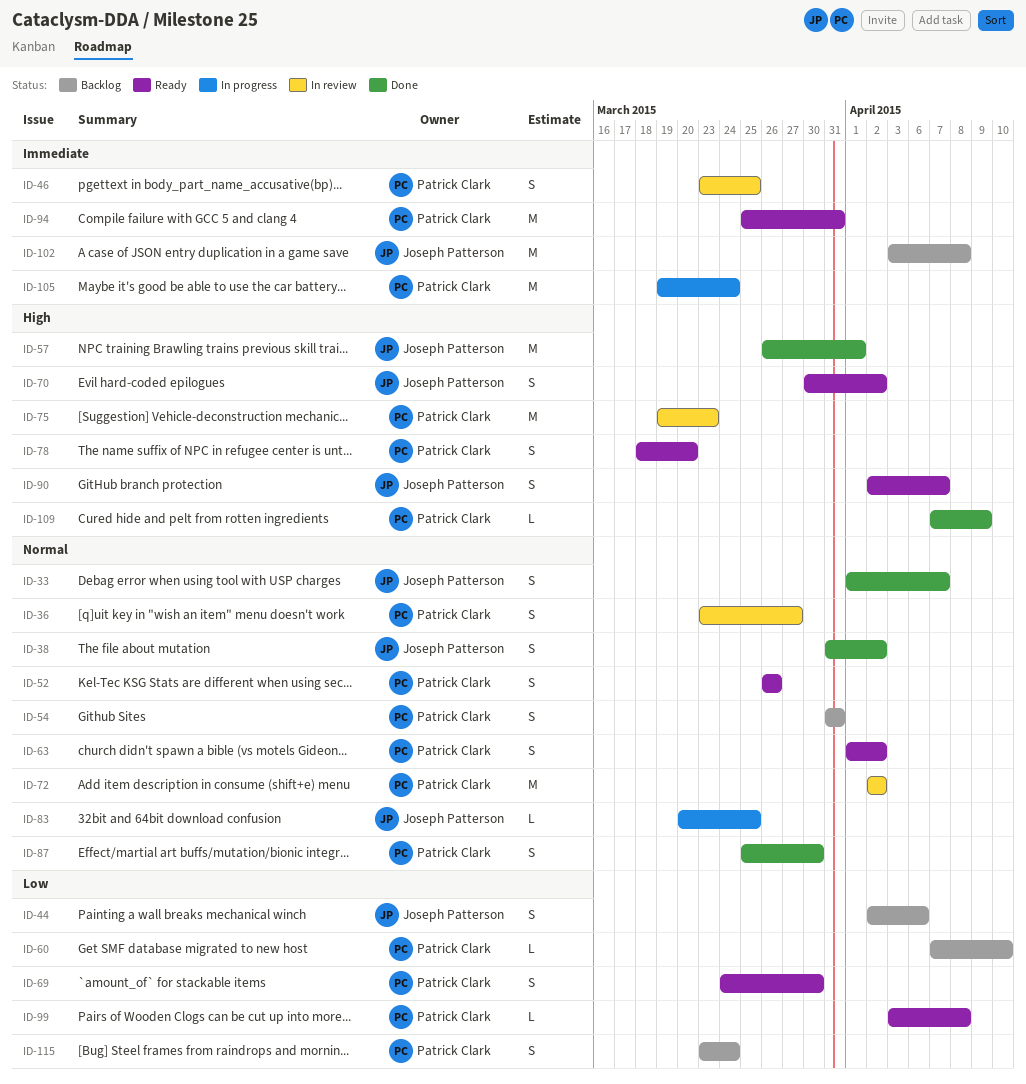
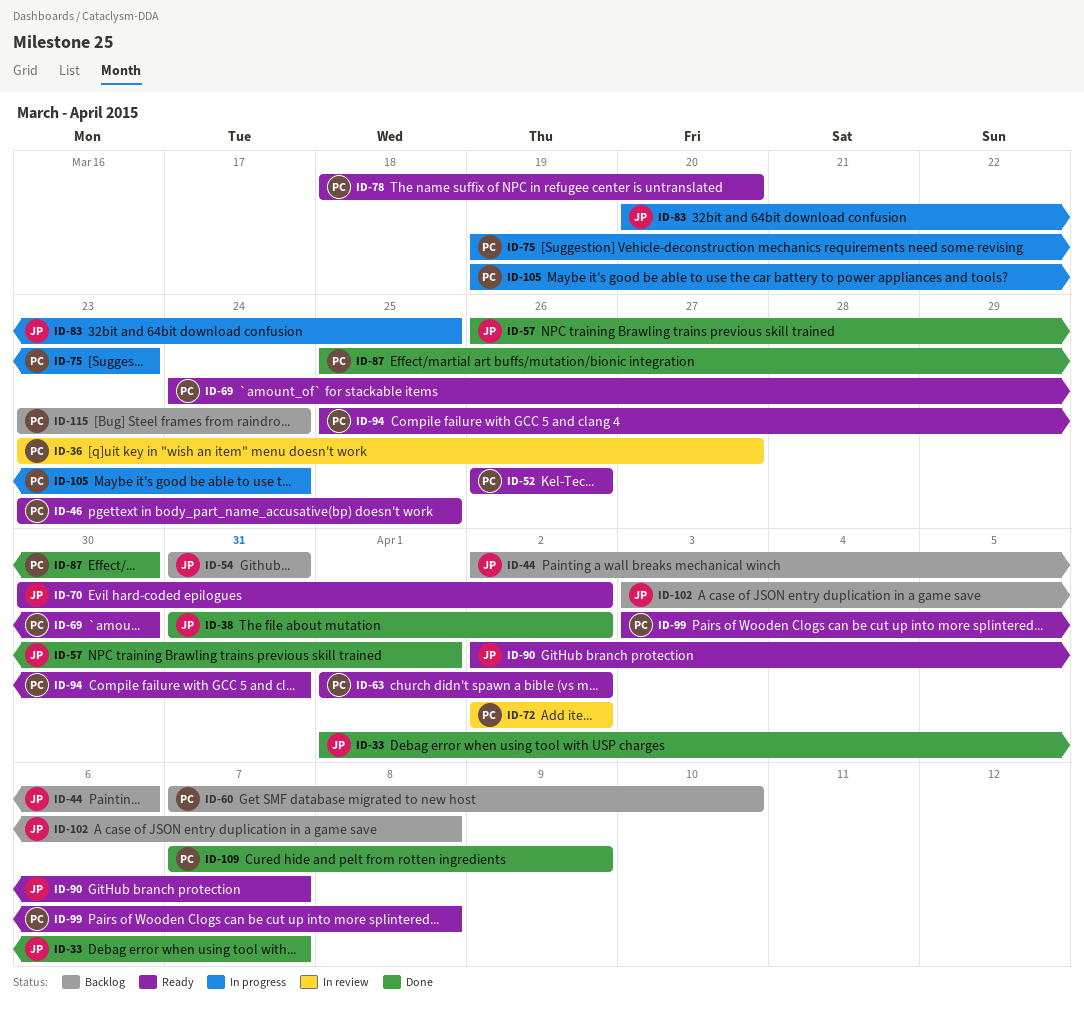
ID-46, status: In review -> Ready
ID-54, owner: Patrick Clark -> Joseph Patterson
ID-75, status: In review -> In progress

